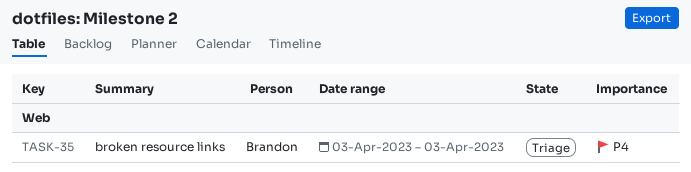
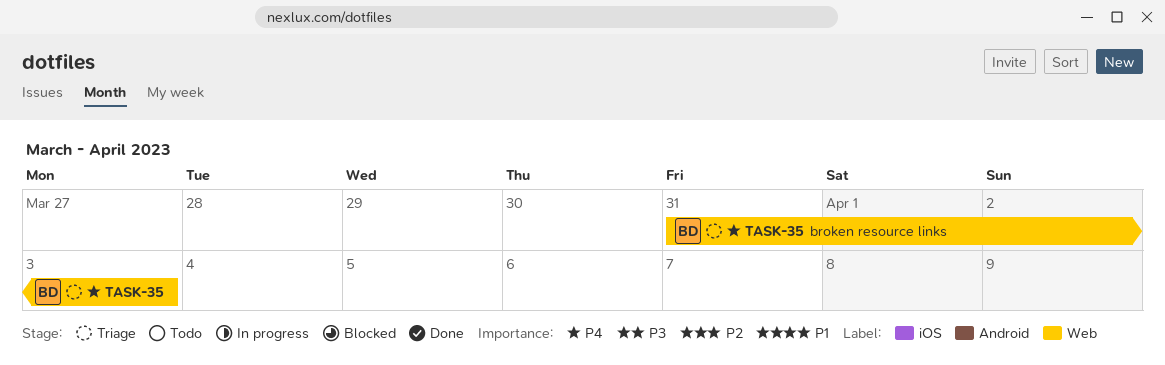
TASK-35, start: Apr 3 -> Mar 31

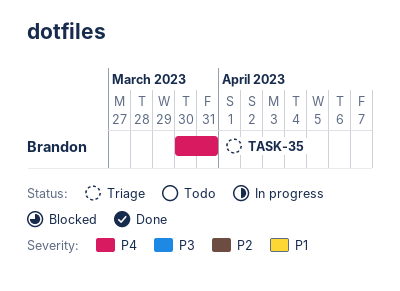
TASK-35, start: Mar 31 -> Mar 30
TASK-35, due: Apr 3 -> Mar 31

